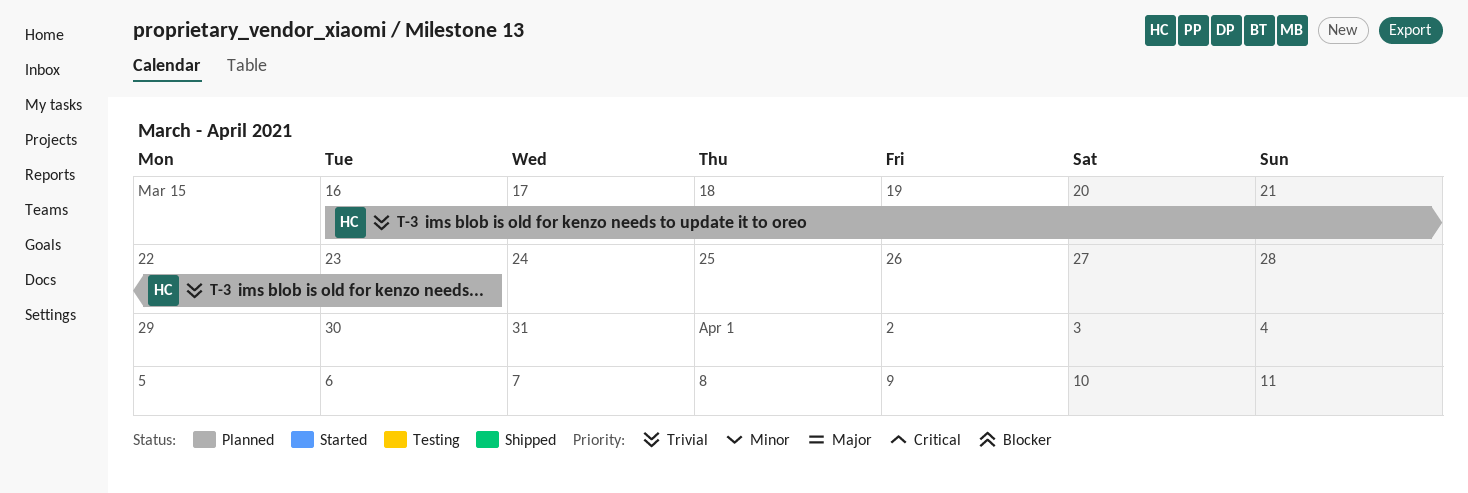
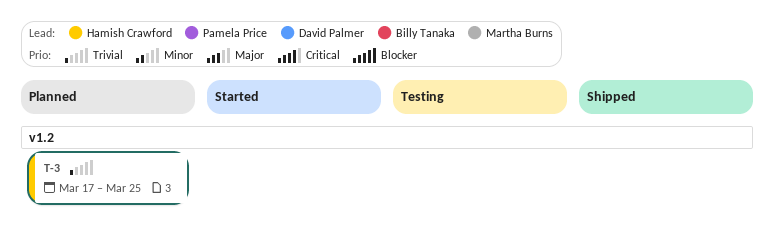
T-3, start: Mar 16 -> Mar 17
T-3, due: Mar 23 -> Mar 25

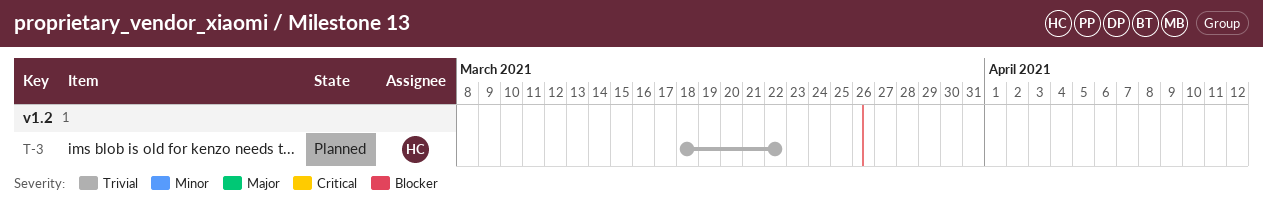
T-3, start: Mar 17 -> Mar 18
T-3, due: Mar 25 -> Mar 22

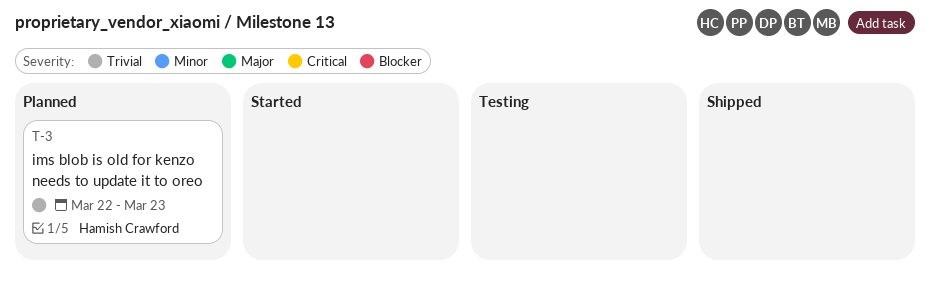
T-3, start: Mar 18 -> Mar 22
T-3, due: Mar 22 -> Mar 23

